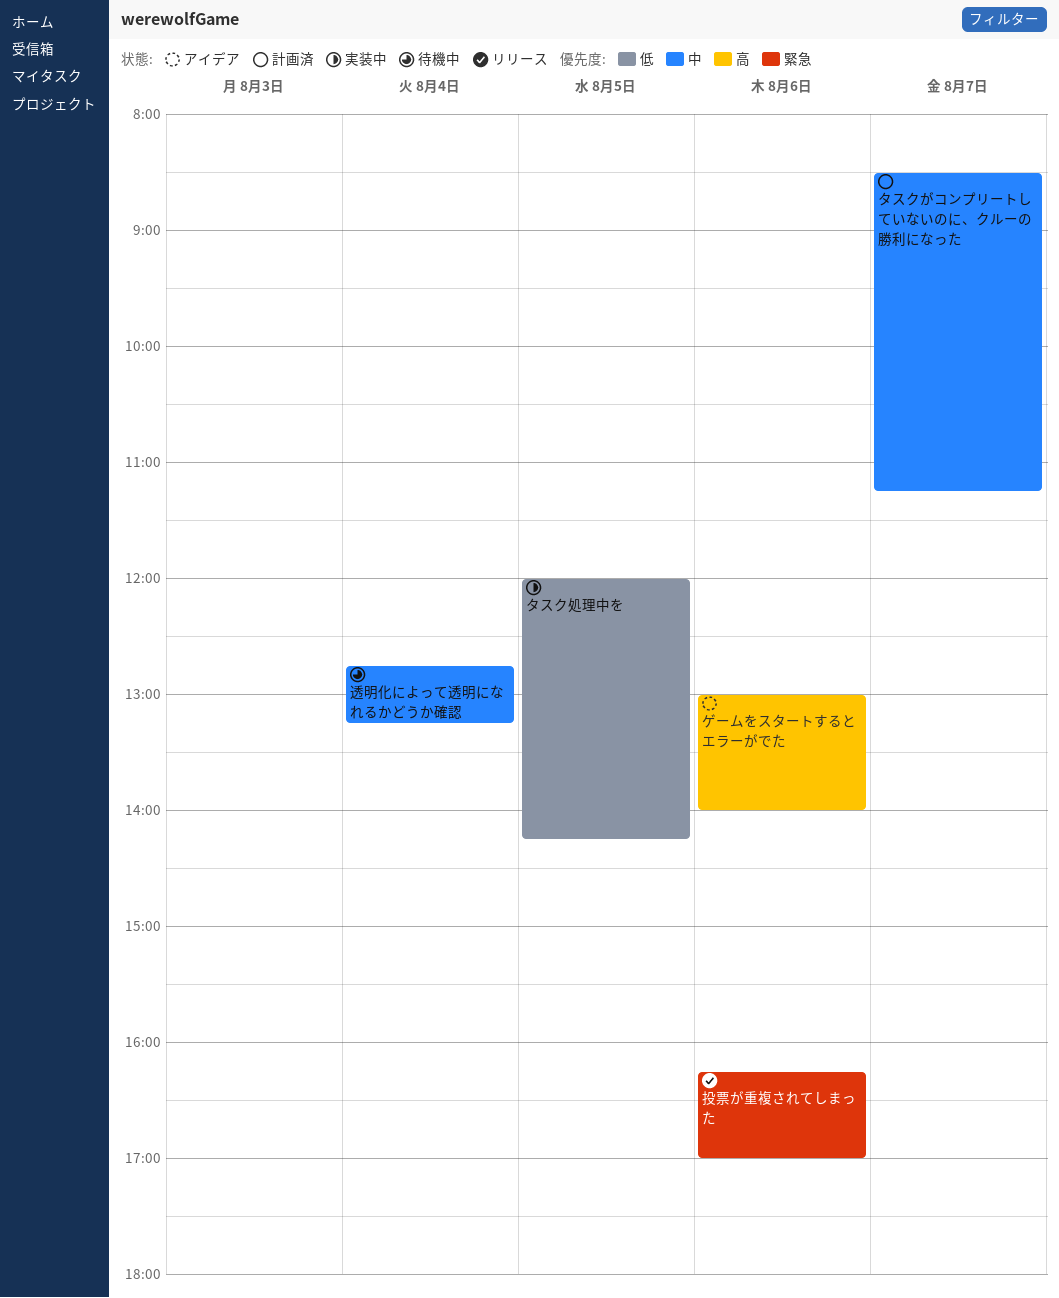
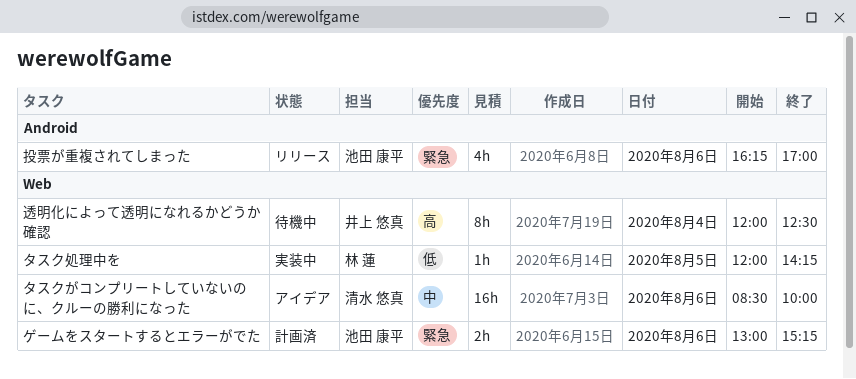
ゲームをスタートするとエラーがでた, status: アイデア -> 計画済
ゲームをスタートするとエラーがでた, priority: 高 -> 緊急
ゲームをスタートするとエラーがでた, ends: 14:00 -> 15:15
タスクがコンプリートしていないのに、クルーの勝利になった, status: 計画済 -> アイデア
タスクがコンプリートしていないのに、クルーの勝利になった, day: Aug 7 -> Aug 6
タスクがコンプリートしていないのに、クルーの勝利になった, ends: 11:15 -> 10:00
透明化によって透明になれるかどうか確認, priority: 中 -> 高
透明化によって透明になれるかどうか確認, begins: 12:45 -> 12:00
透明化によって透明になれるかどうか確認, ends: 13:15 -> 12:30

